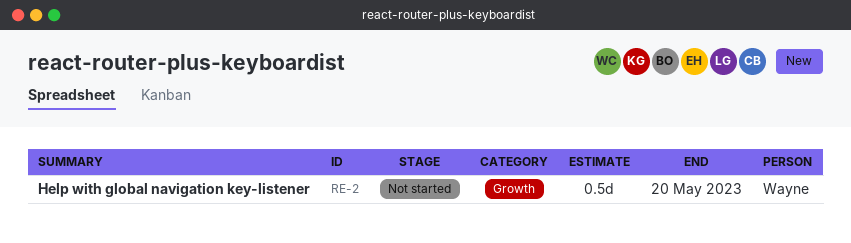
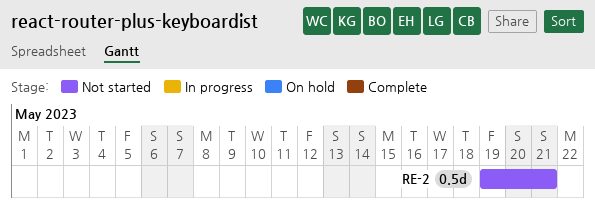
RE-2, due: May 20 -> May 21

